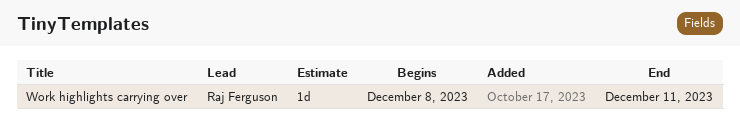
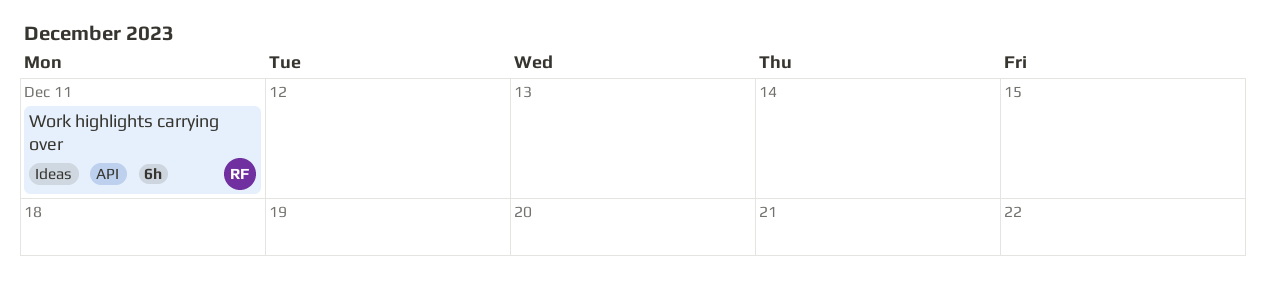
Work highlights carrying over, estimate: 1d -> 6h

